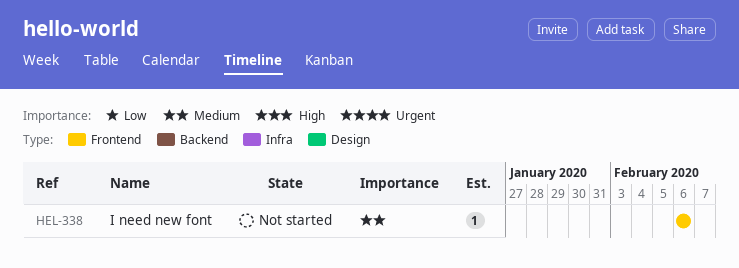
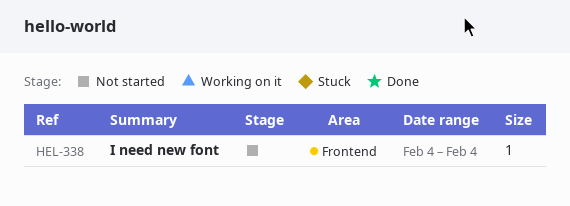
HEL-338, start: Feb 6 -> Feb 4
HEL-338, due: Feb 6 -> Feb 4

